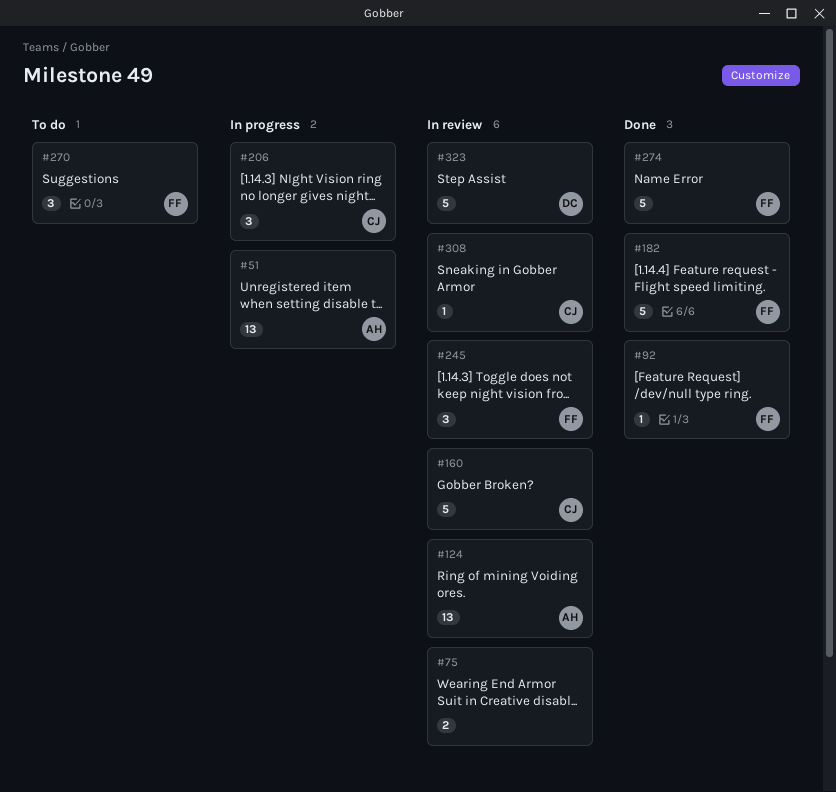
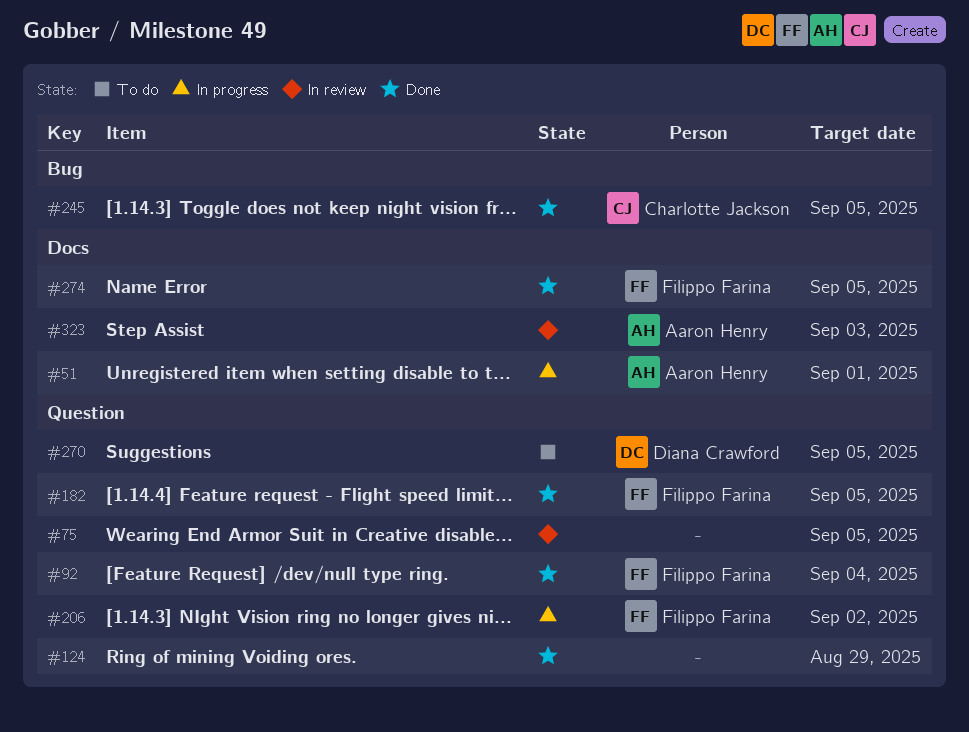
#124, status: In review -> Done
#124, owner: Aaron Henry -> none
#160: present -> none
#206, owner: Charlotte Jackson -> Filippo Farina
#245, status: In review -> Done
#245, owner: Filippo Farina -> Charlotte Jackson
#270, owner: Filippo Farina -> Diana Crawford
#308: present -> none
#323, owner: Diana Crawford -> Aaron Henry

